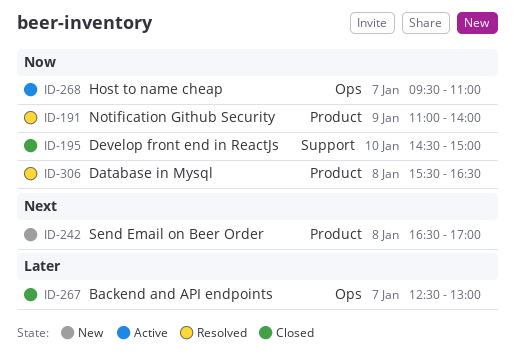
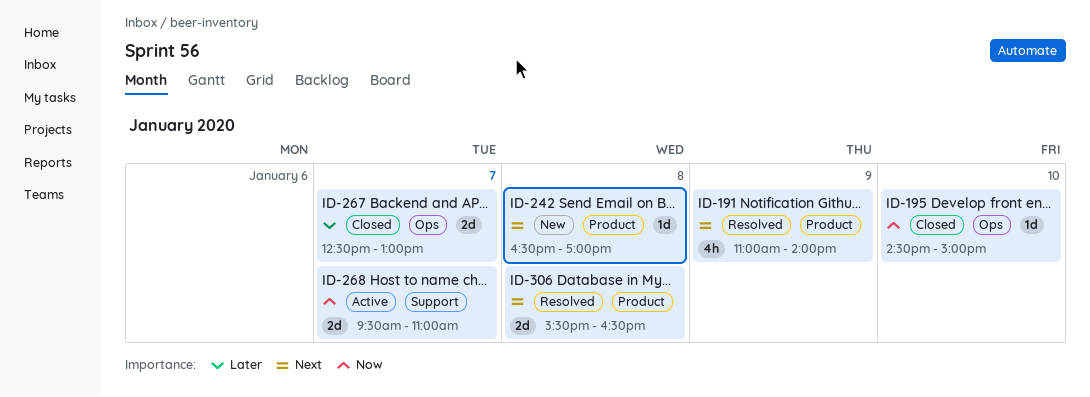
ID-191, priority: Now -> Next
ID-195, label: Support -> Ops
ID-268, label: Ops -> Support
ID-306, priority: Now -> Next

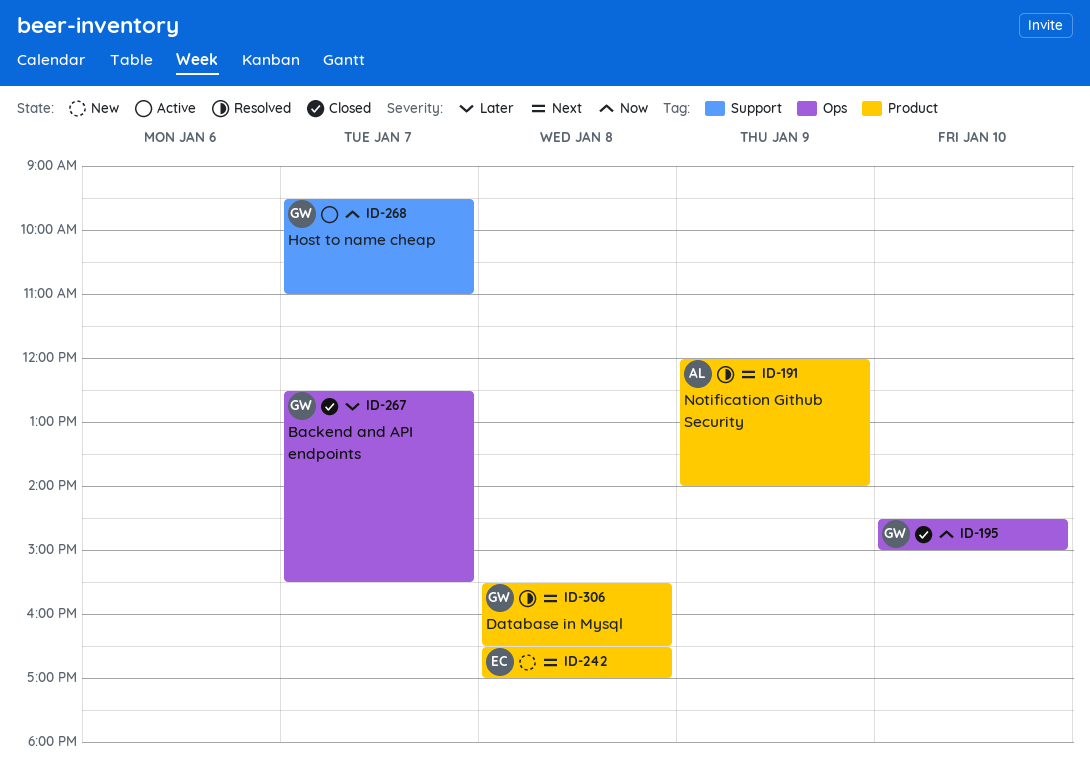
ID-191, begins: 11:00 -> 12:00
ID-267, ends: 13:00 -> 15:30

